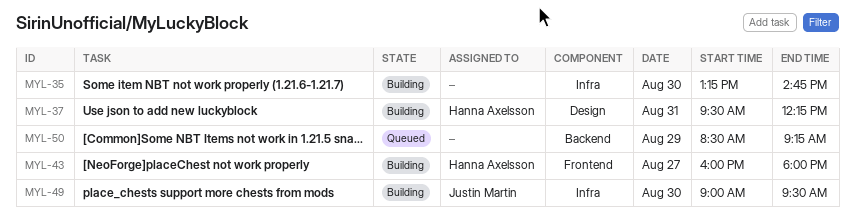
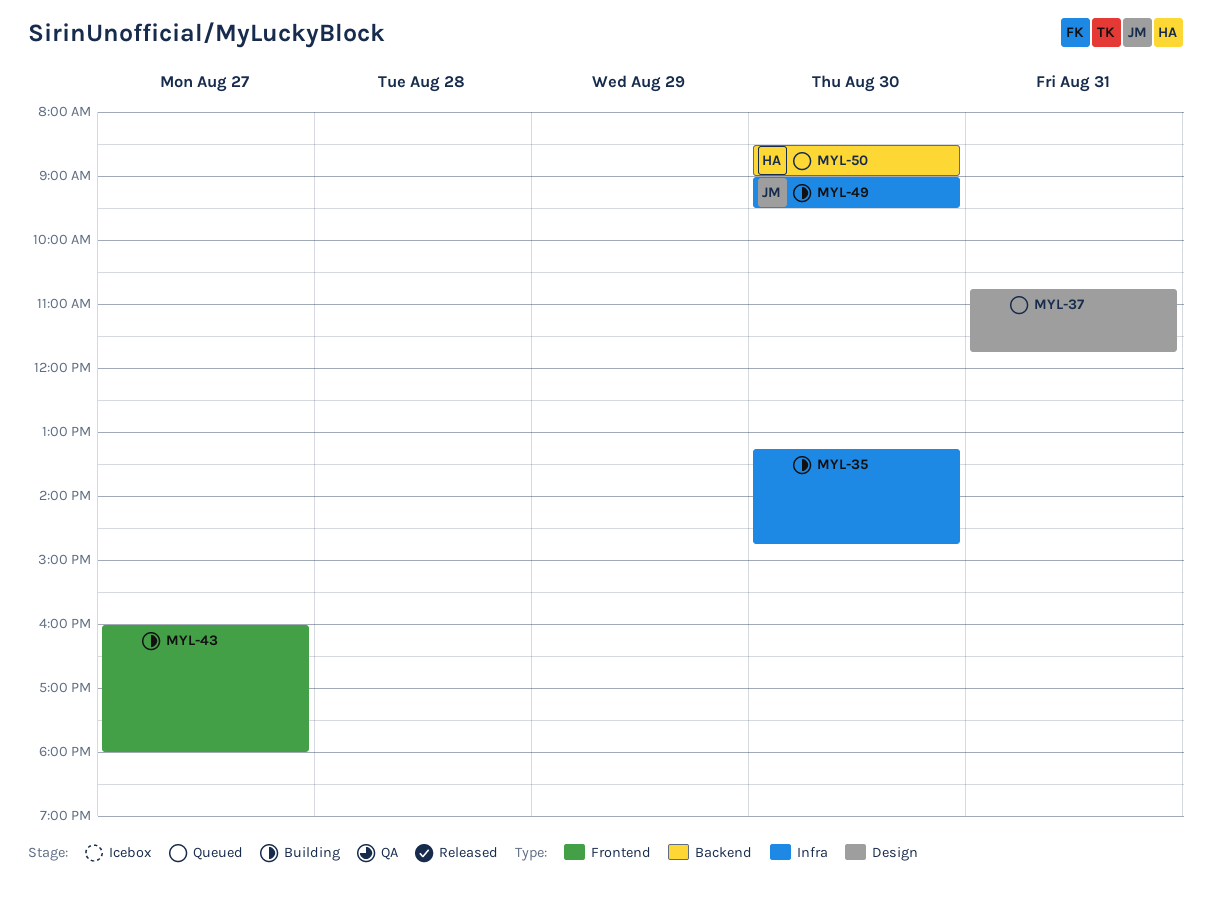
MYL-37, status: Building -> Queued
MYL-37, owner: Hanna Axelsson -> none
MYL-37, begins: 09:30 -> 10:45
MYL-37, ends: 12:15 -> 11:45
MYL-43, owner: Hanna Axelsson -> none
MYL-50, owner: none -> Hanna Axelsson
MYL-50, day: Aug 29 -> Aug 30
MYL-50, ends: 09:15 -> 09:00

